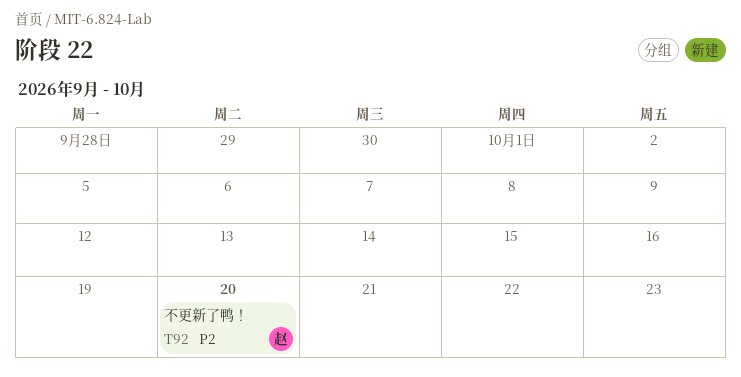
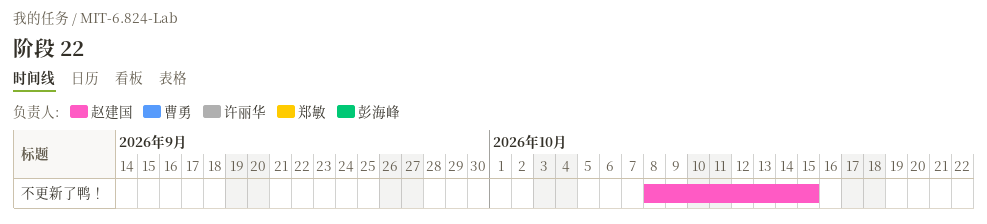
不更新了鸭！, due: Oct 20 -> Oct 15

